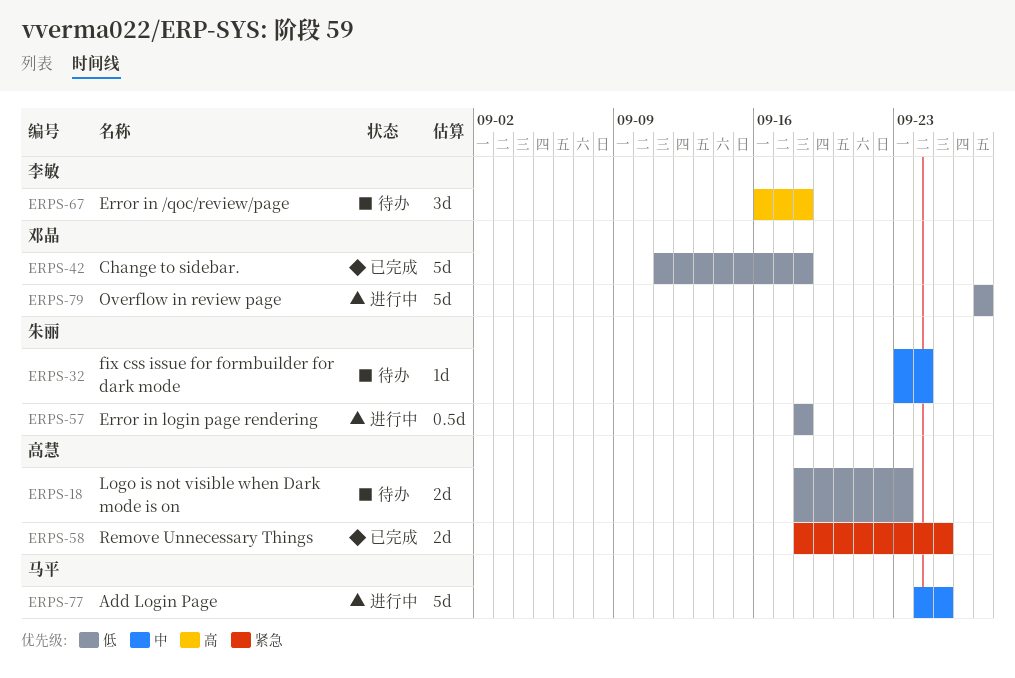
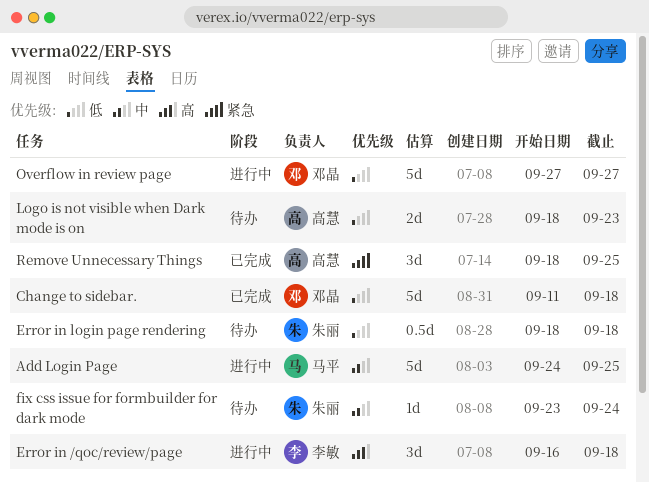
Error in /qoc/review/page, status: 待办 -> 进行中
Error in login page rendering, status: 进行中 -> 待办
Remove Unnecessary Things, estimate: 2d -> 3d

